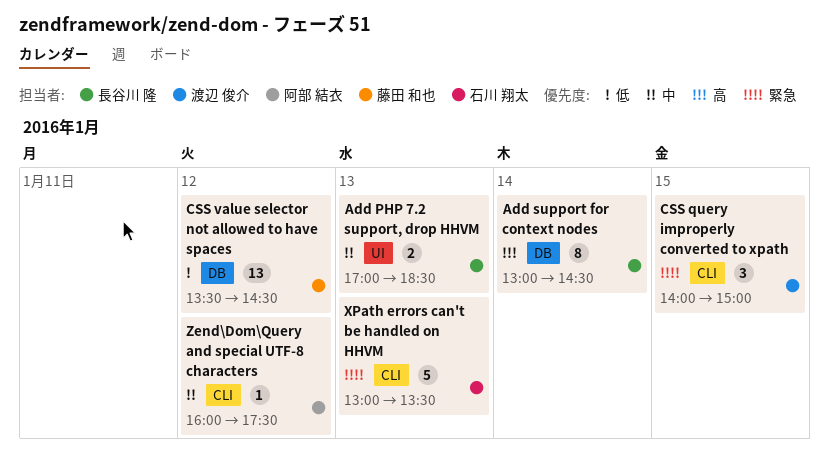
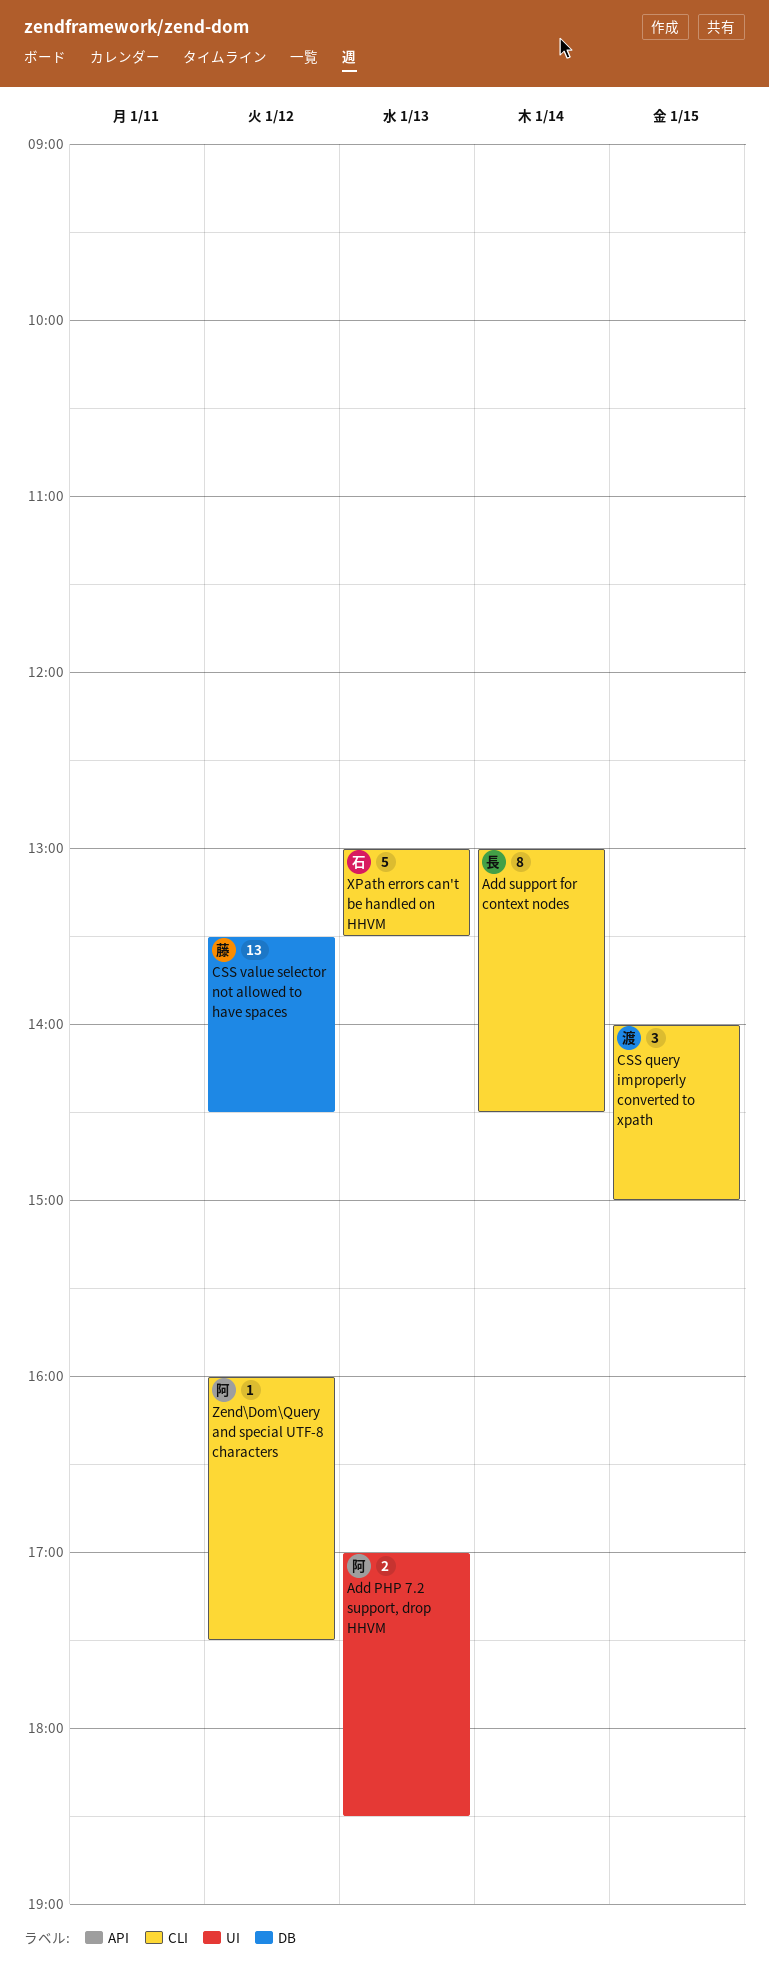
Add PHP 7.2 support, drop HHVM, owner: 長谷川 隆 -> 阿部 結衣
Add support for context nodes, label: DB -> CLI

